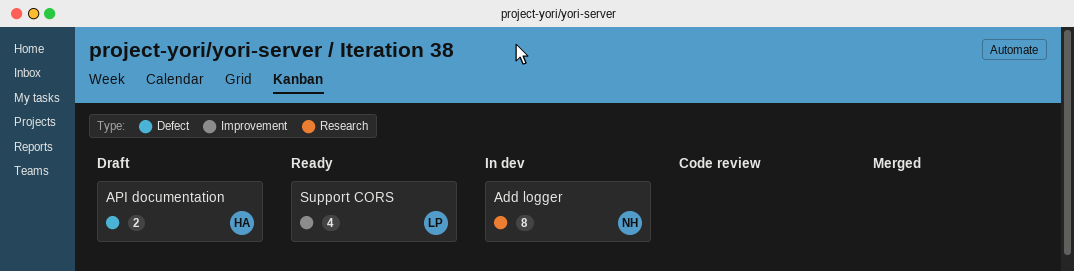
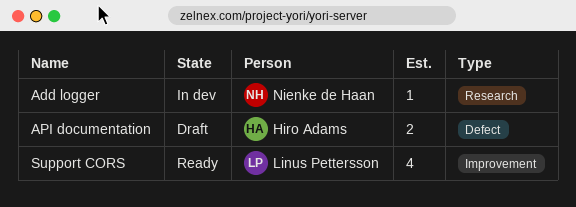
Add logger, estimate: 8 -> 1

